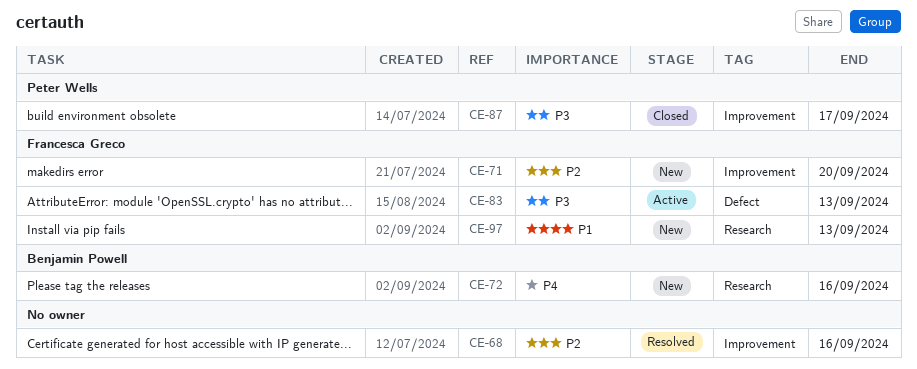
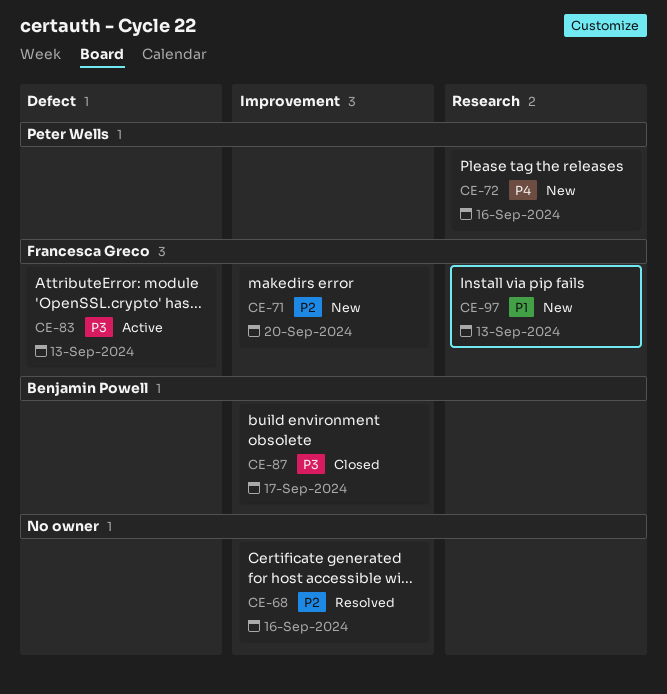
CE-72, owner: Benjamin Powell -> Peter Wells
CE-87, owner: Peter Wells -> Benjamin Powell

